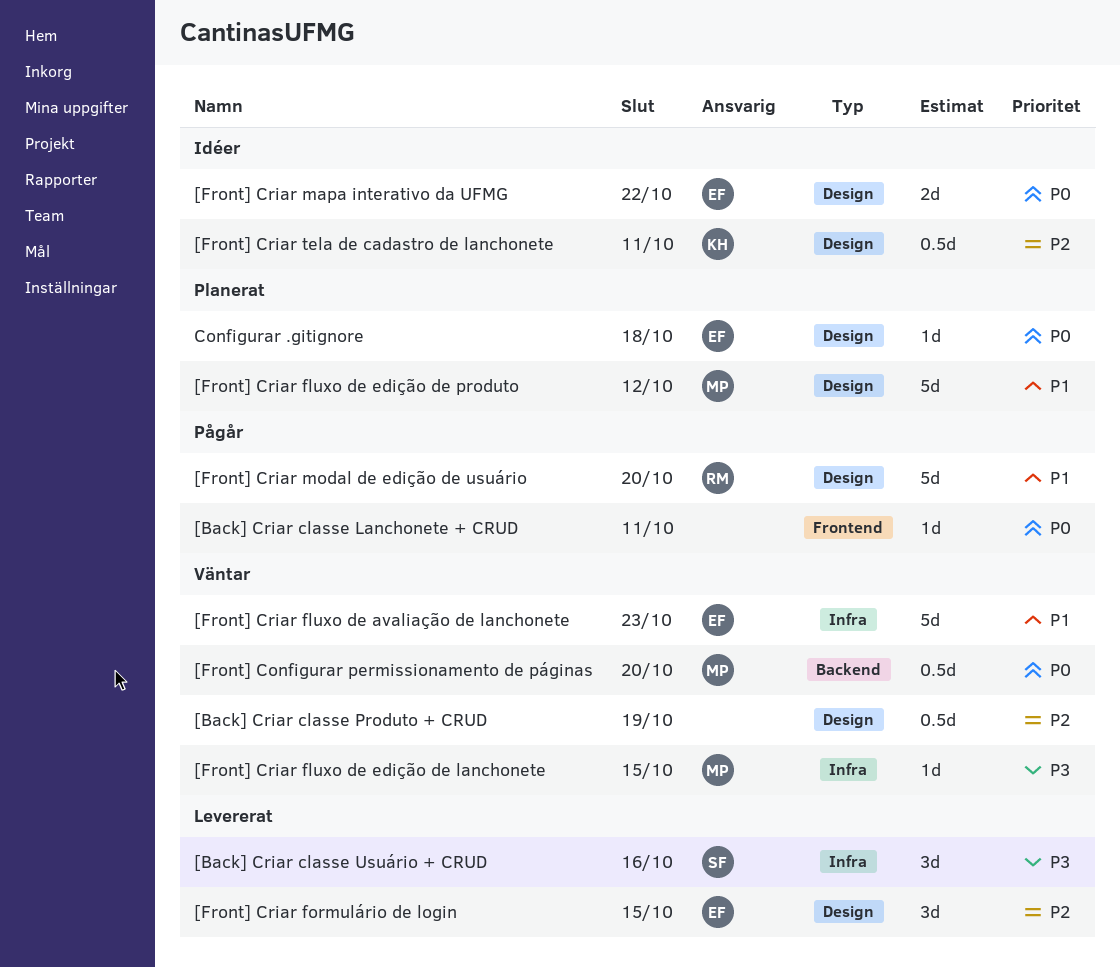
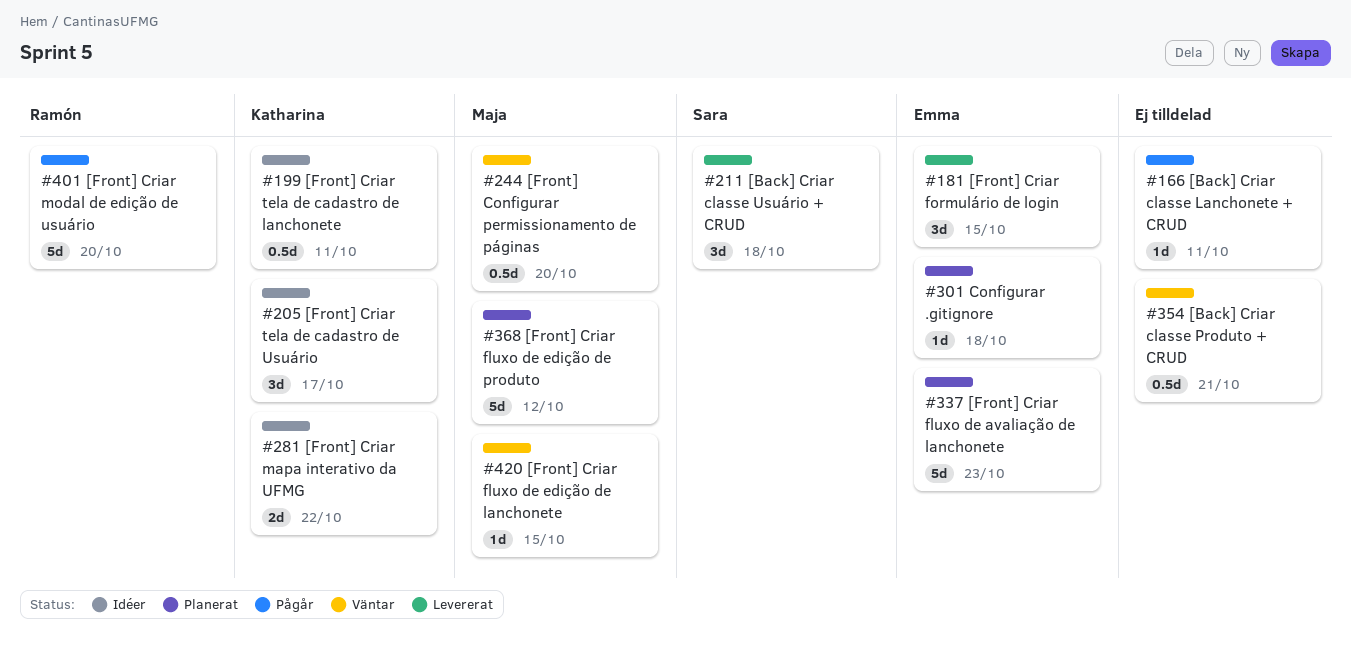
[Back] Criar classe Produto + CRUD, due: Oct 19 -> Oct 21
[Back] Criar classe Usuário + CRUD, due: Oct 16 -> Oct 18
[Front] Criar fluxo de avaliação de lanchonete, status: Väntar -> Planerat
[Front] Criar mapa interativo da UFMG, owner: Emma -> Katharina
[Front] Criar tela de cadastro de Usuário: none -> present

